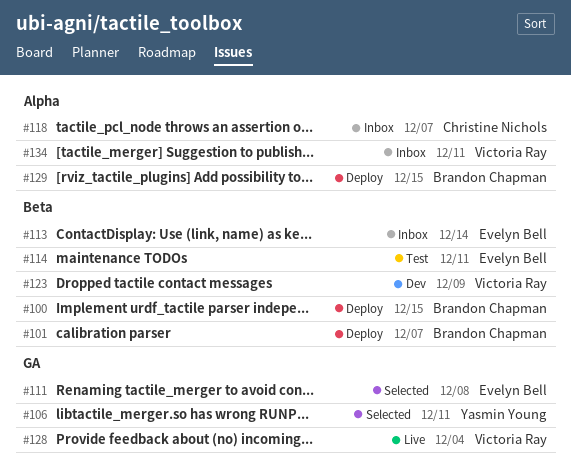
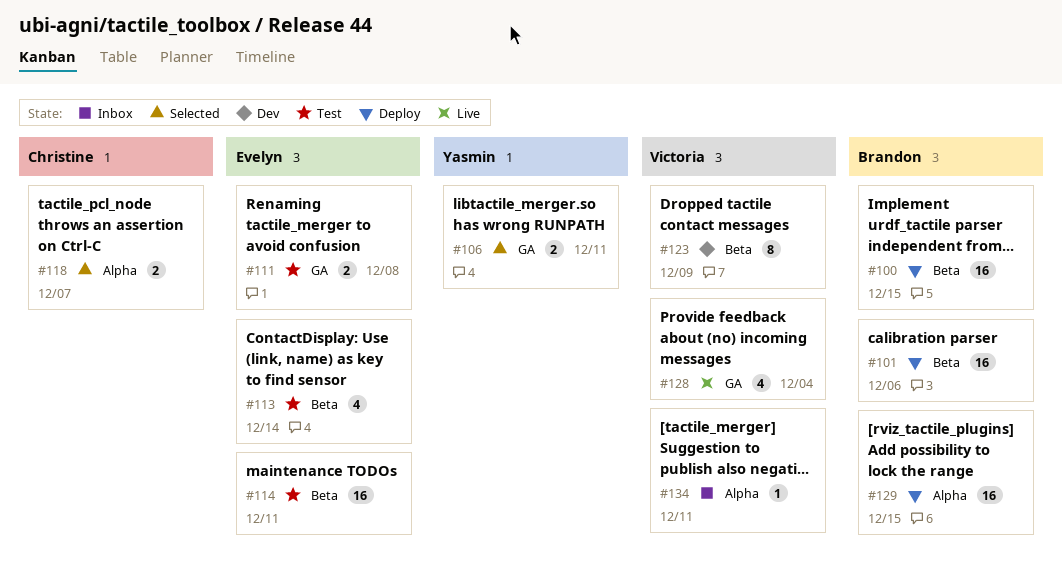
#101, due: Dec 7 -> Dec 6
#111, status: Selected -> Test
#113, status: Inbox -> Test
#118, status: Inbox -> Selected

